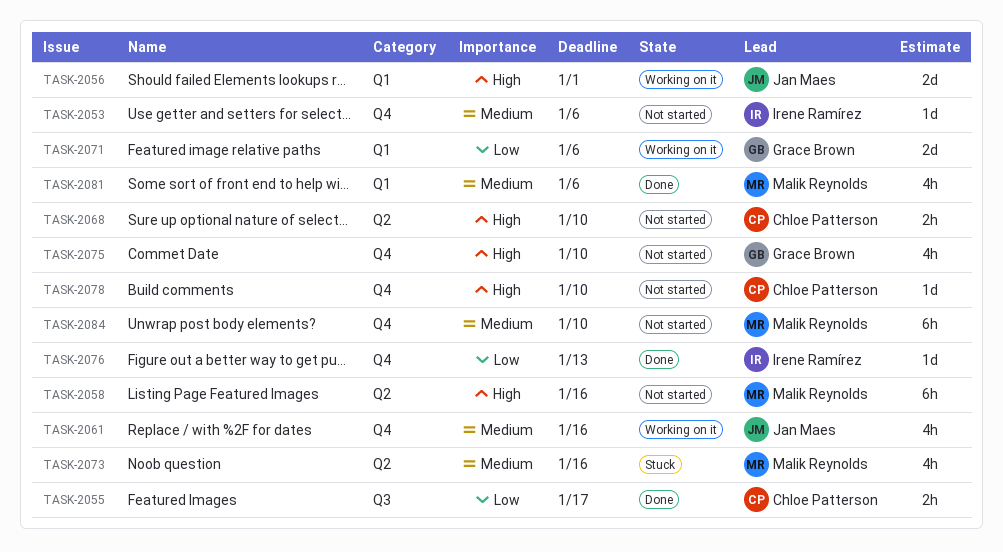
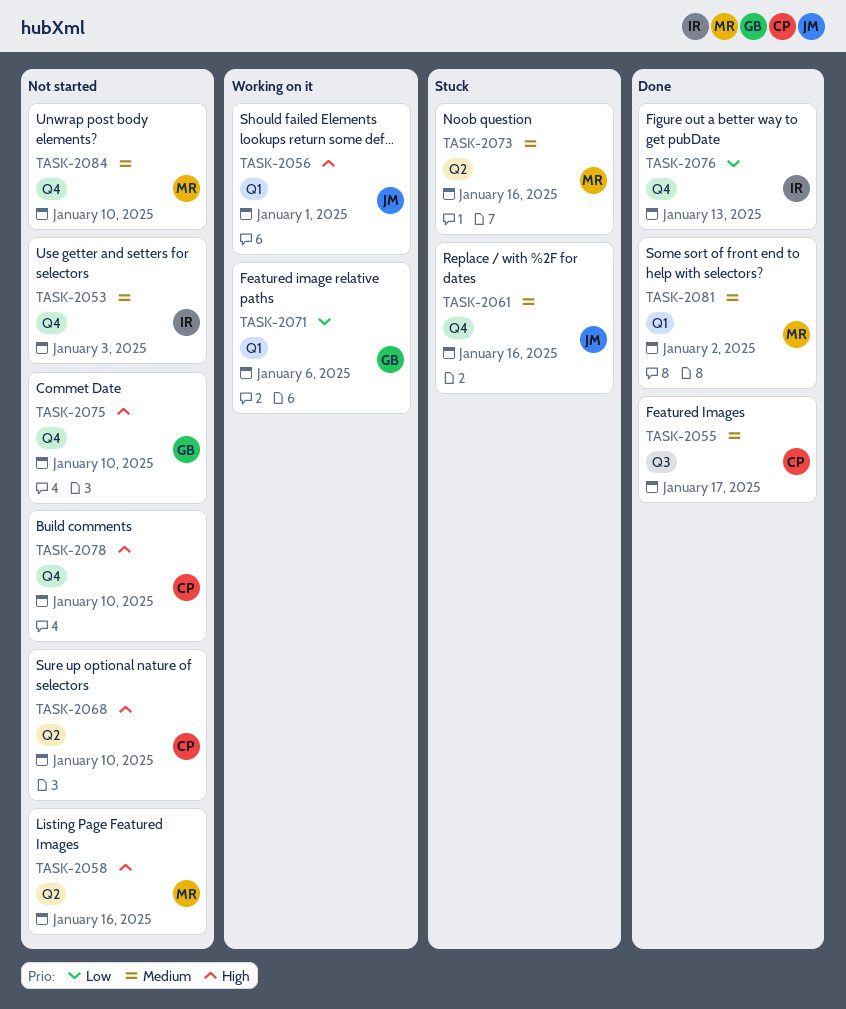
TASK-2053, due: Jan 6 -> Jan 3
TASK-2055, priority: Low -> Medium
TASK-2061, status: Working on it -> Stuck
TASK-2081, due: Jan 6 -> Jan 2

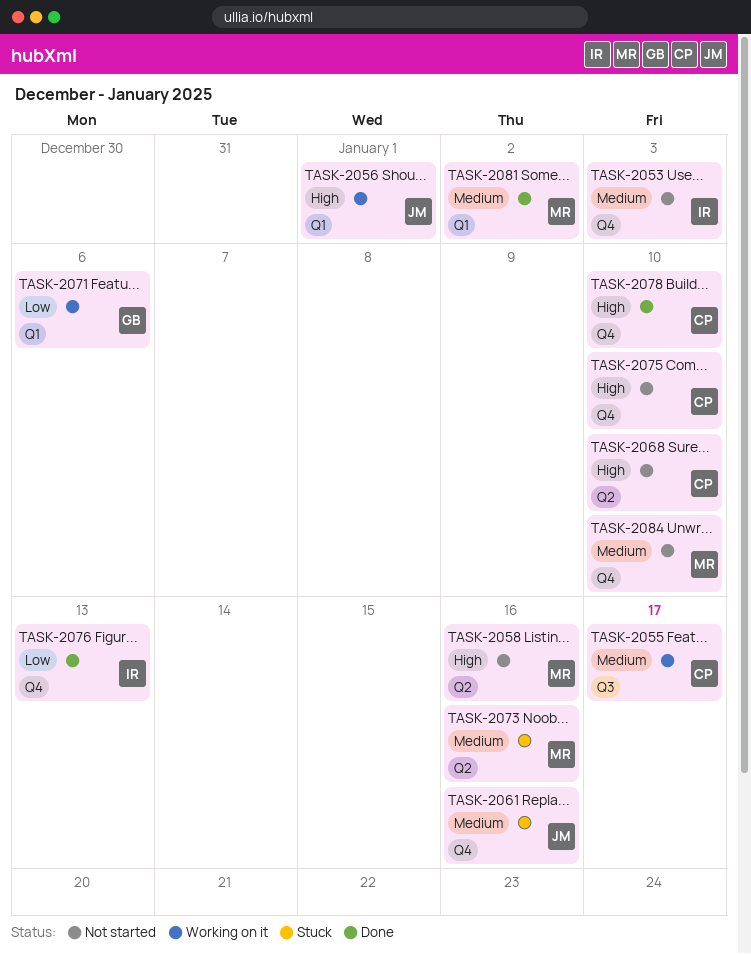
TASK-2055, status: Done -> Working on it
TASK-2075, owner: GB -> CP
TASK-2078, status: Not started -> Done

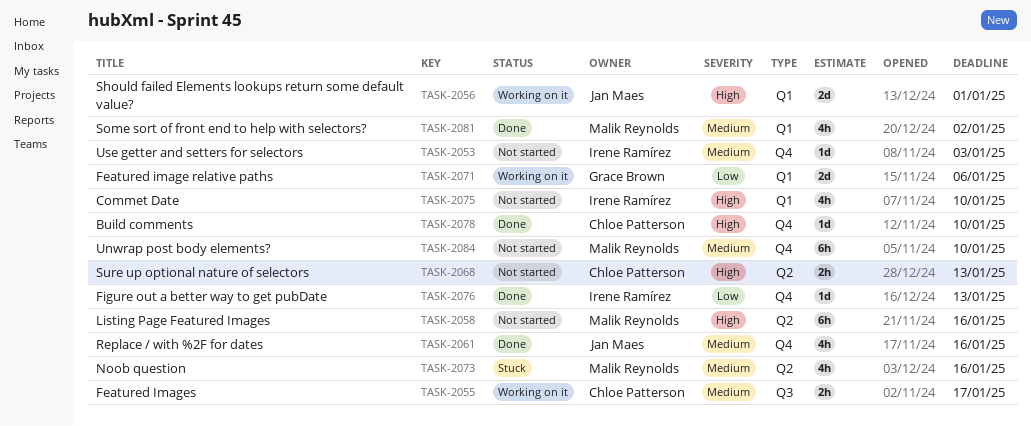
TASK-2061, status: Stuck -> Done
TASK-2068, due: Jan 10 -> Jan 13
TASK-2075, owner: Chloe Patterson -> Irene Ramírez
TASK-2075, label: Q4 -> Q1

